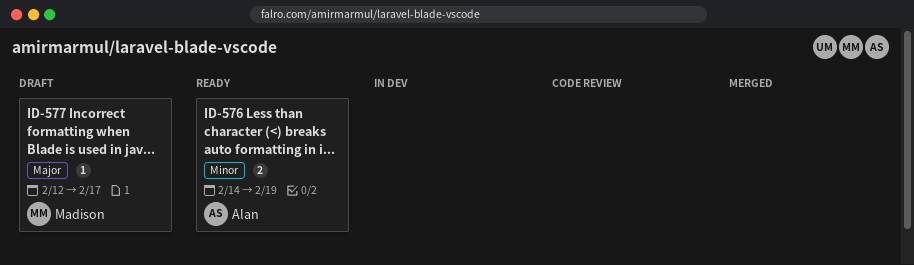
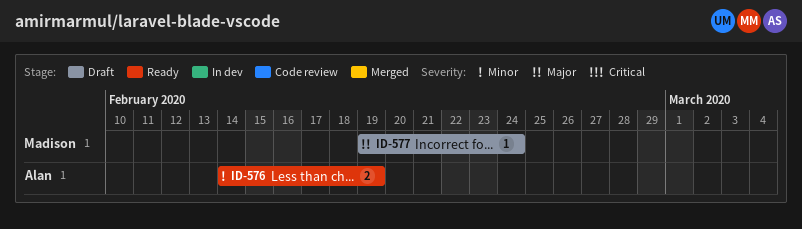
ID-577, start: Feb 12 -> Feb 19
ID-577, due: Feb 17 -> Feb 24

